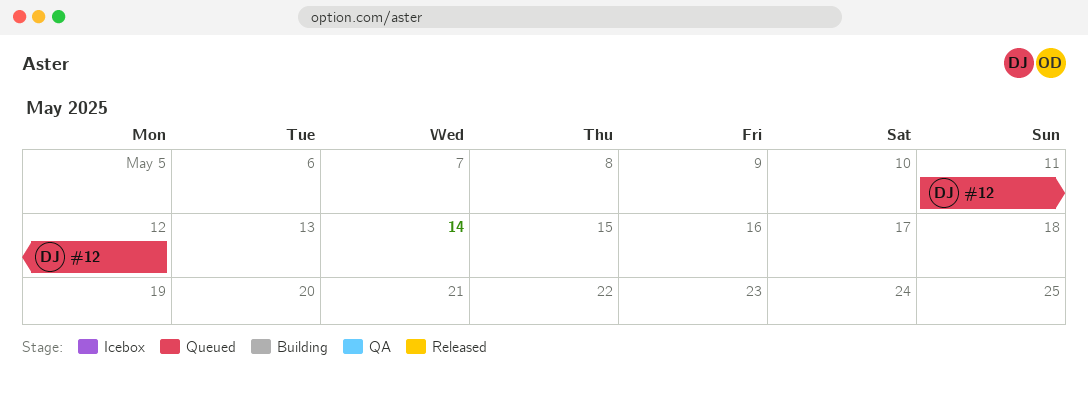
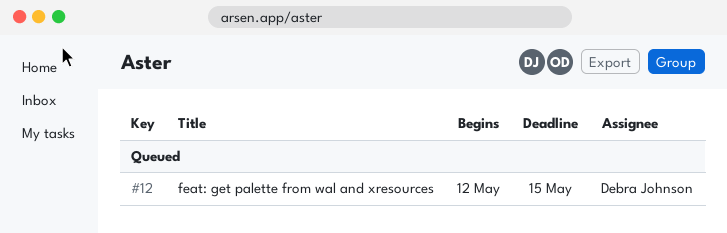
#12, start: May 11 -> May 12
#12, due: May 12 -> May 15

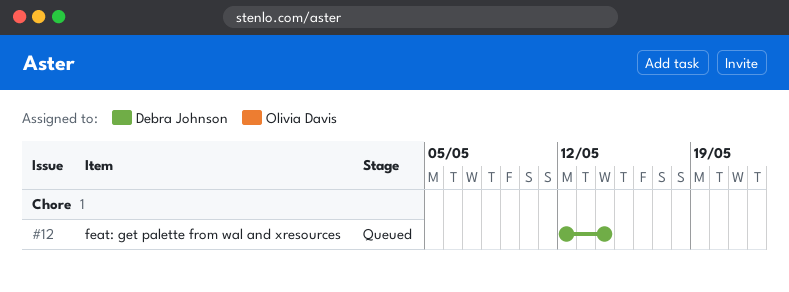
#12, due: May 15 -> May 14

